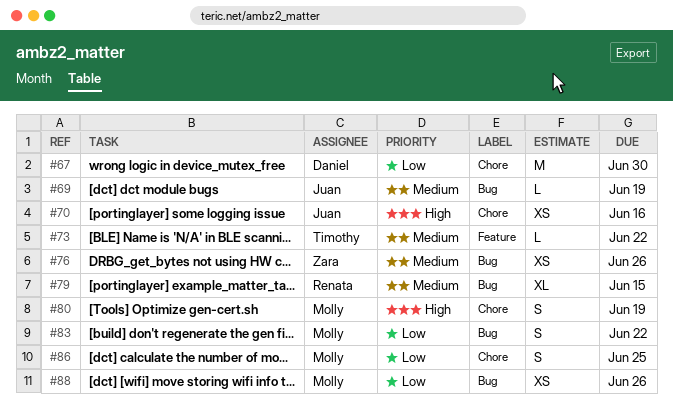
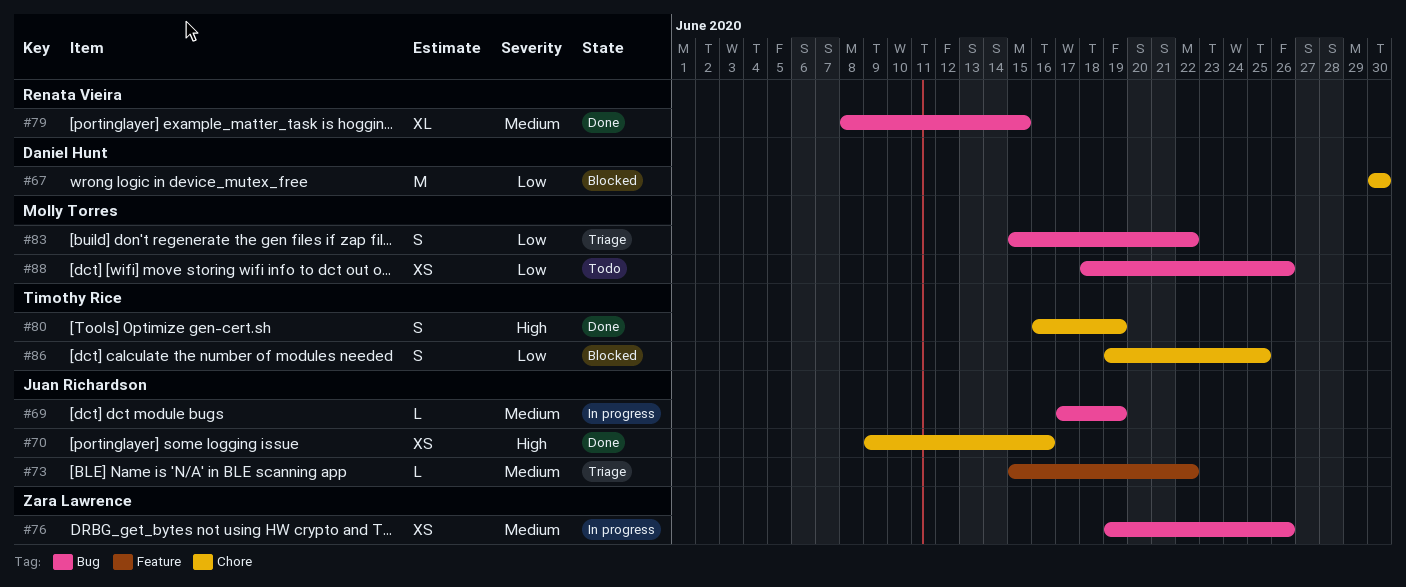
#73, owner: Timothy Rice -> Juan Richardson
#80, owner: Molly Torres -> Timothy Rice
#86, owner: Molly Torres -> Timothy Rice

